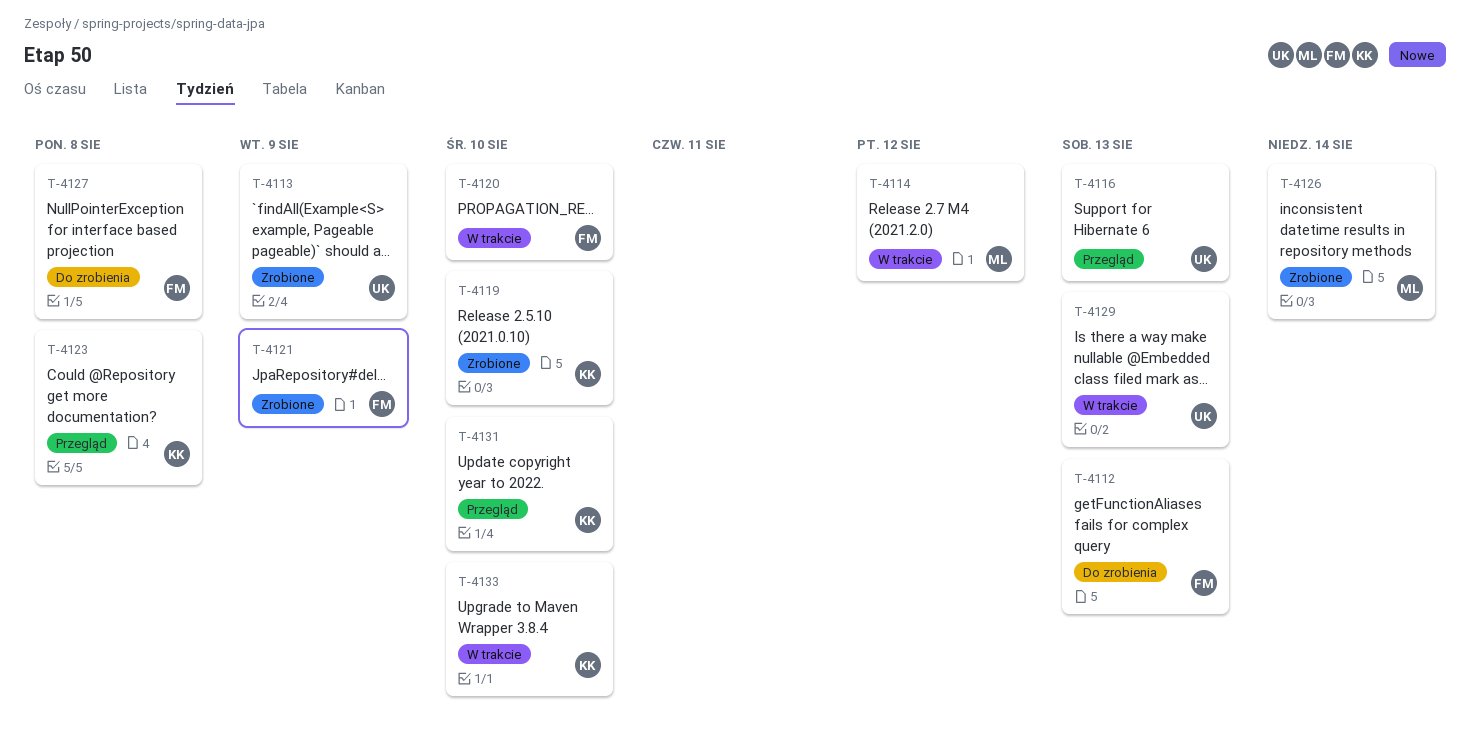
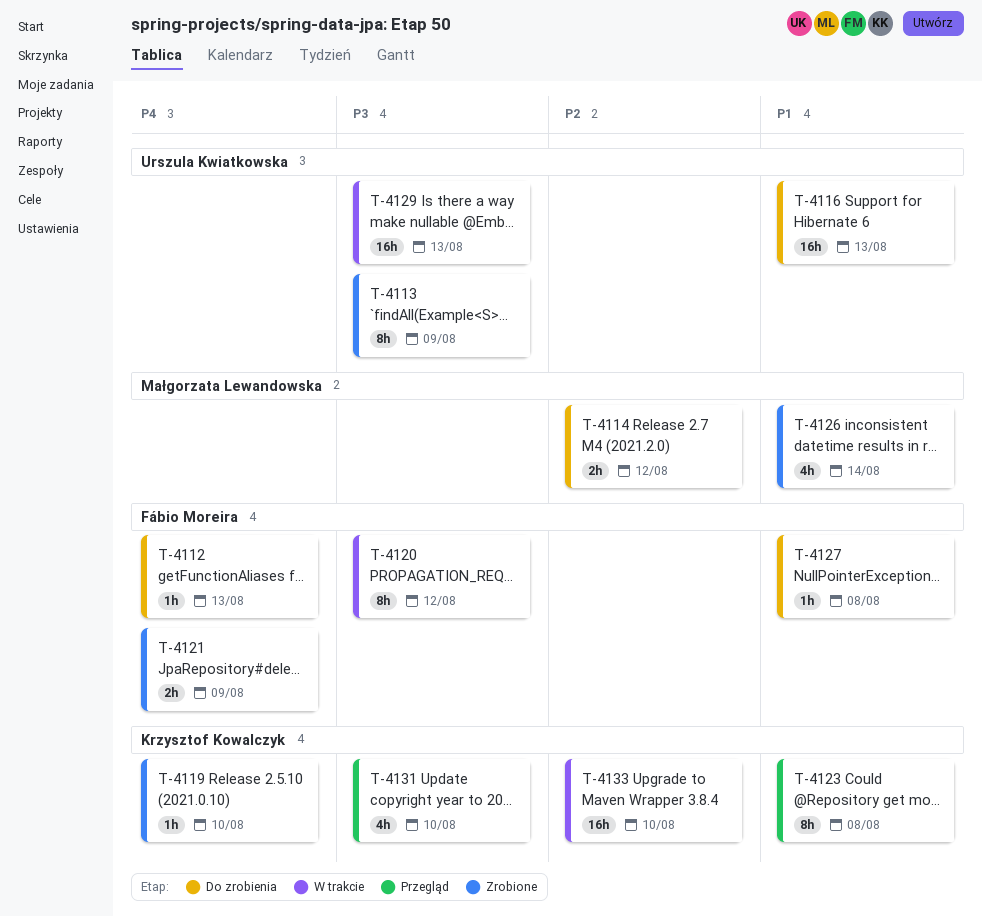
T-4114, status: W trakcie -> Do zrobienia
T-4116, status: Przegląd -> Do zrobienia
T-4120, due: Aug 10 -> Aug 12

